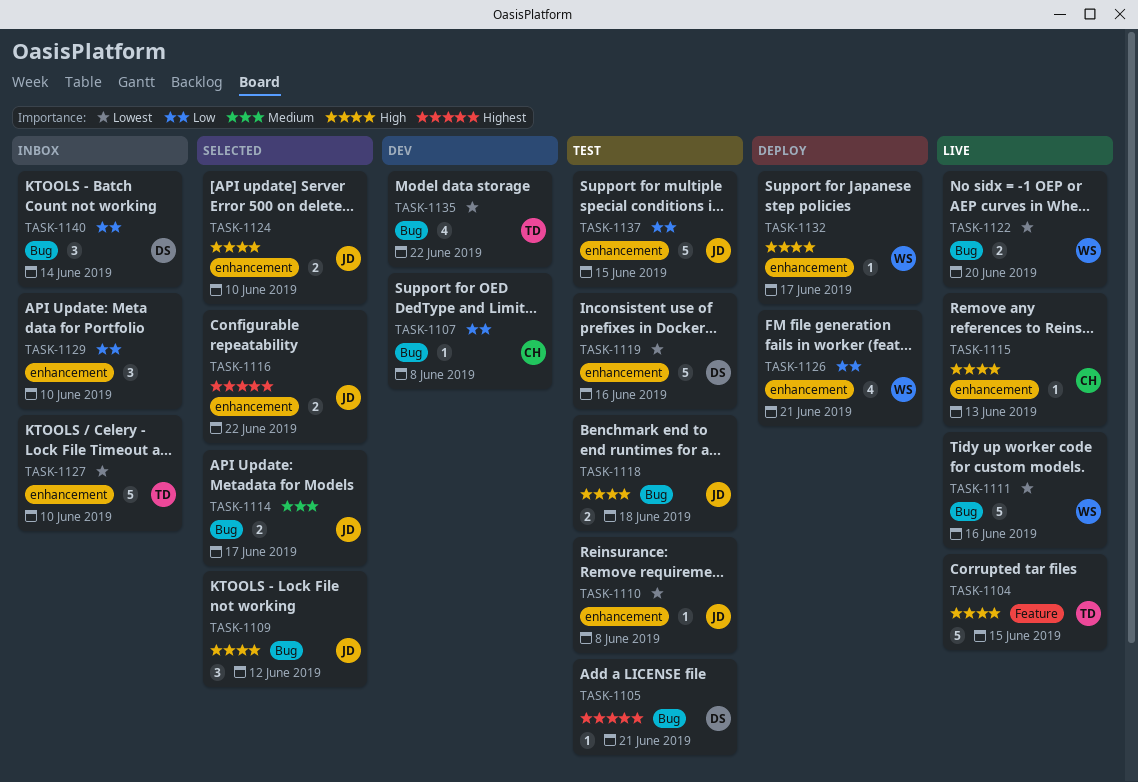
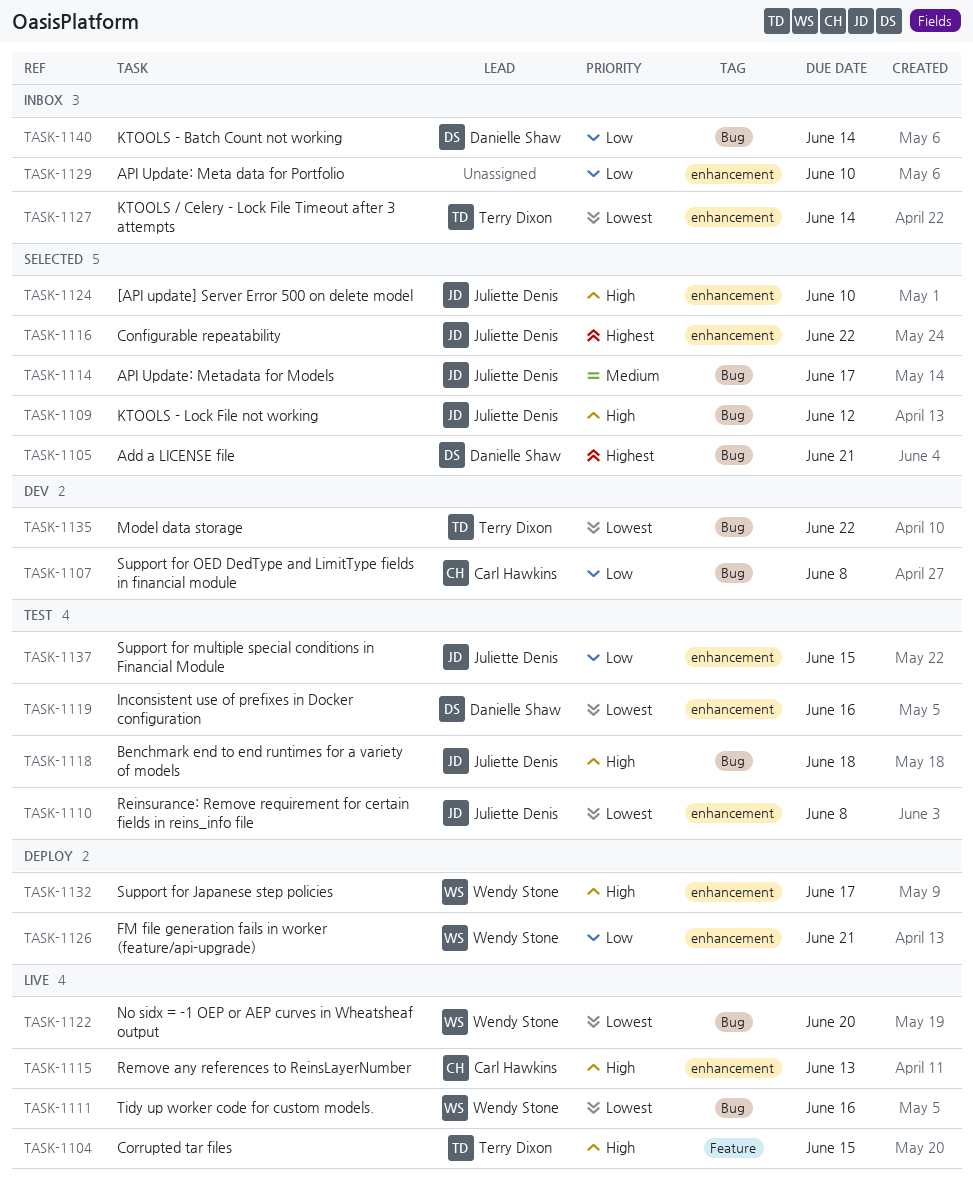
TASK-1105, status: Test -> Selected
TASK-1127, due: Jun 10 -> Jun 14

